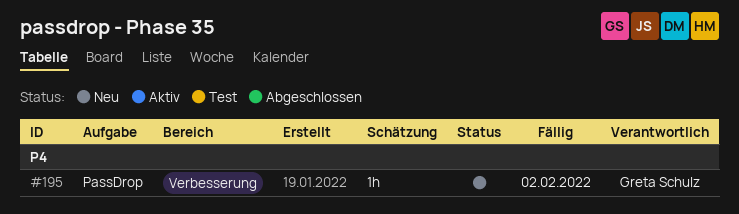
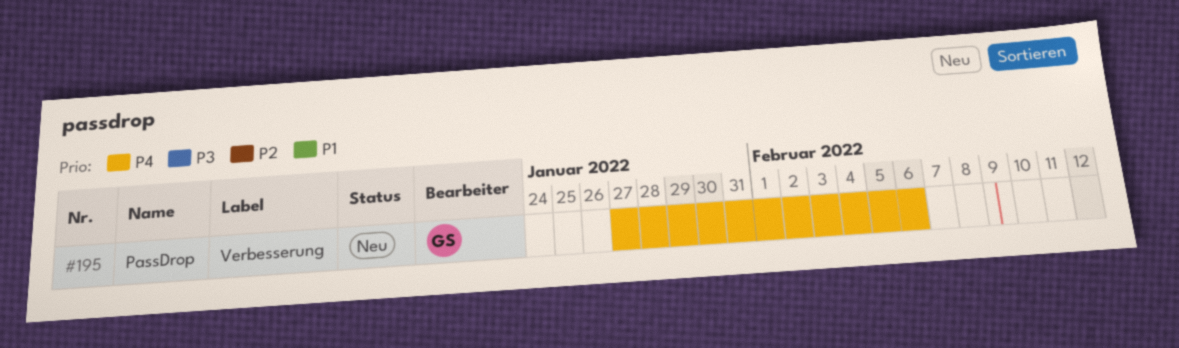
#195, due: Feb 2 -> Feb 6

